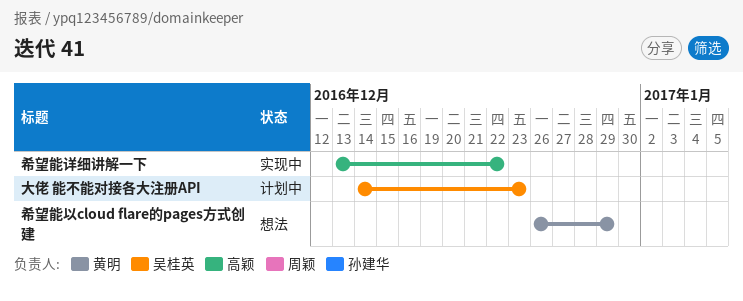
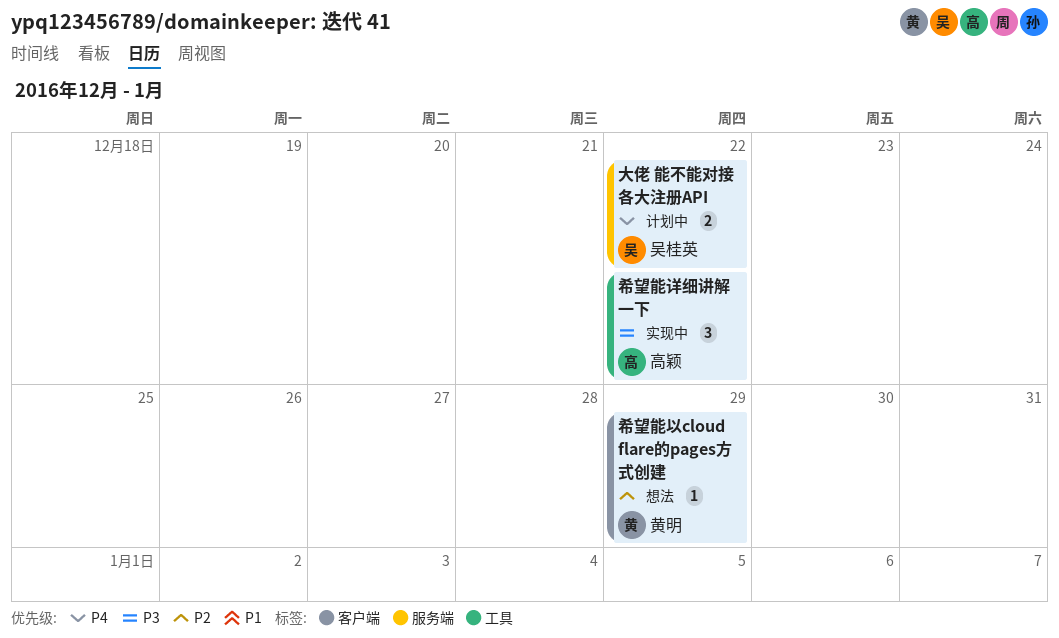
大佬 能不能对接各大注册API, due: Dec 23 -> Dec 22

